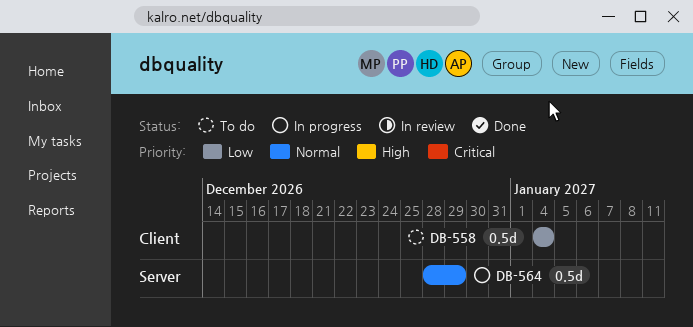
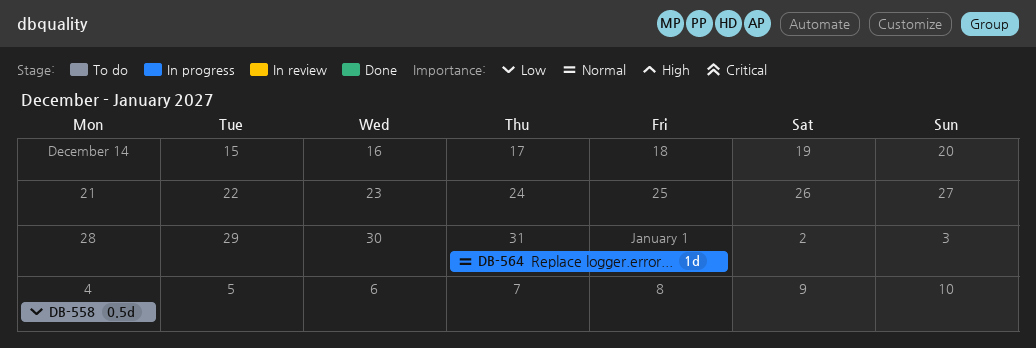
DB-564, estimate: 0.5d -> 1d
DB-564, start: Dec 28 -> Dec 31
DB-564, due: Dec 29 -> Jan 1

